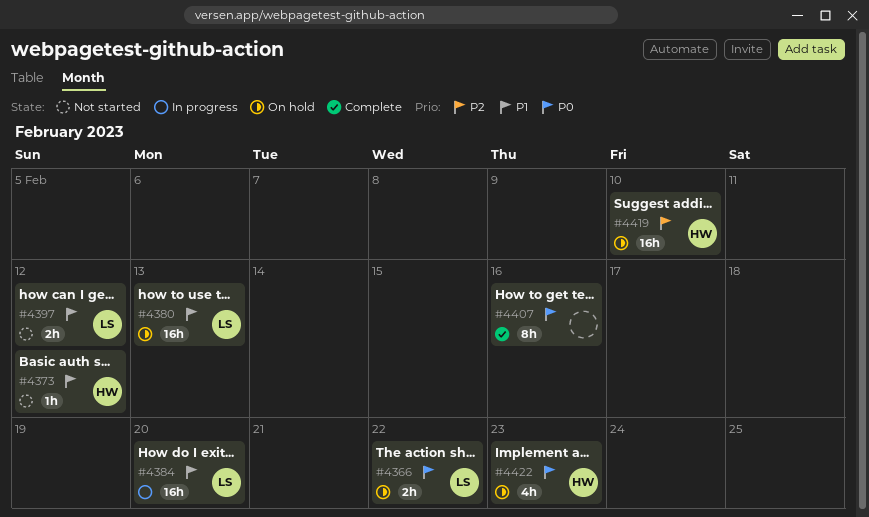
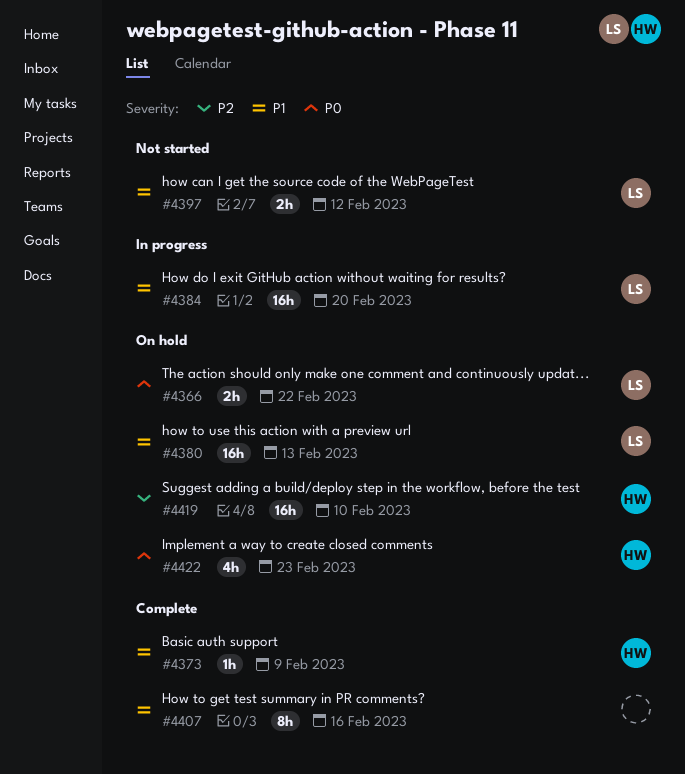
#4373, status: Not started -> Complete
#4373, due: Feb 12 -> Feb 9
#4407, priority: P0 -> P1

